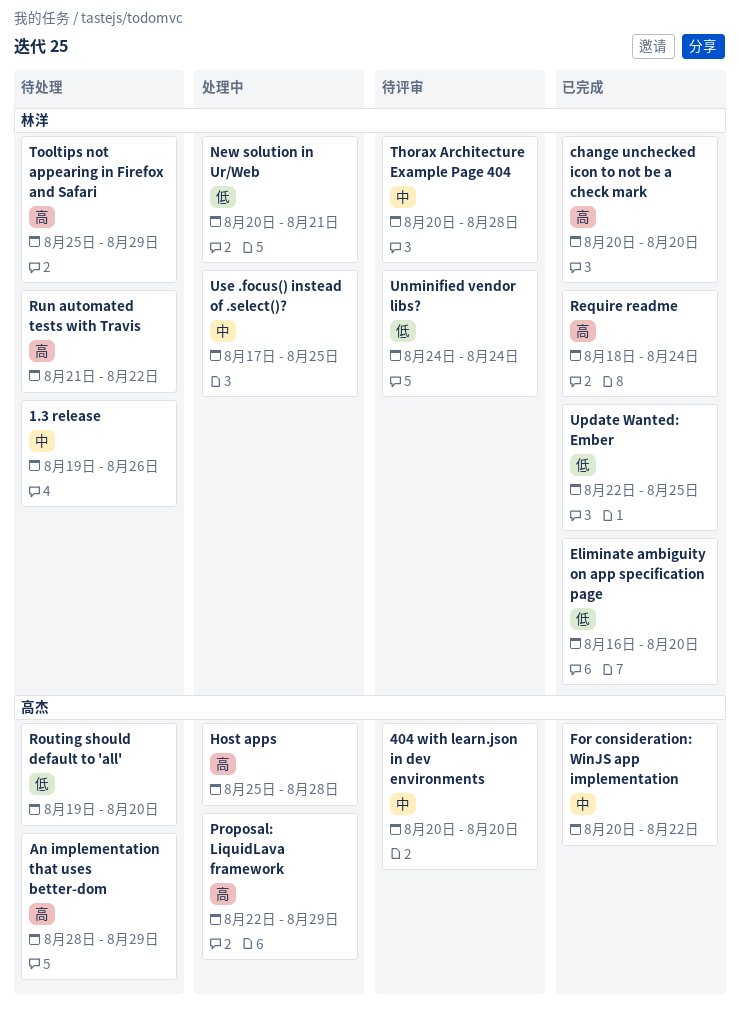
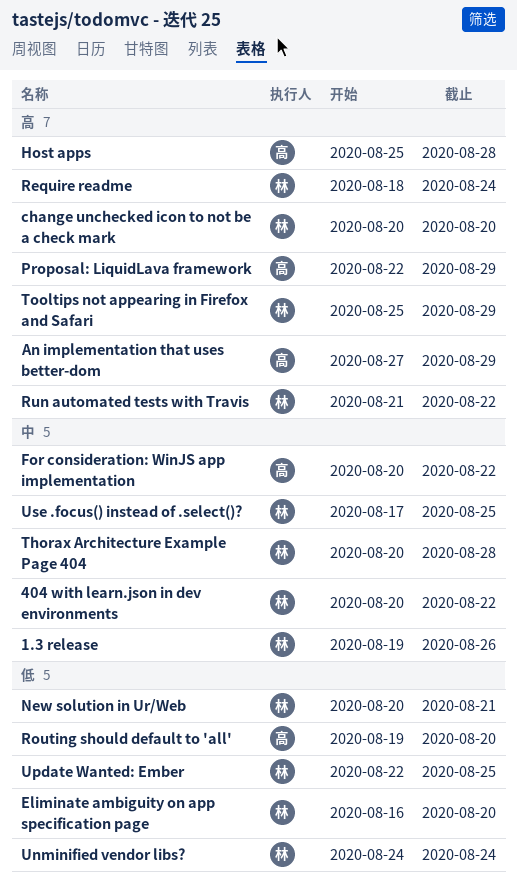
404 with learn.json in dev environments, owner: 高杰 -> 林洋
404 with learn.json in dev environments, due: Aug 20 -> Aug 22
An implementation that uses better-dom, start: Aug 28 -> Aug 27

